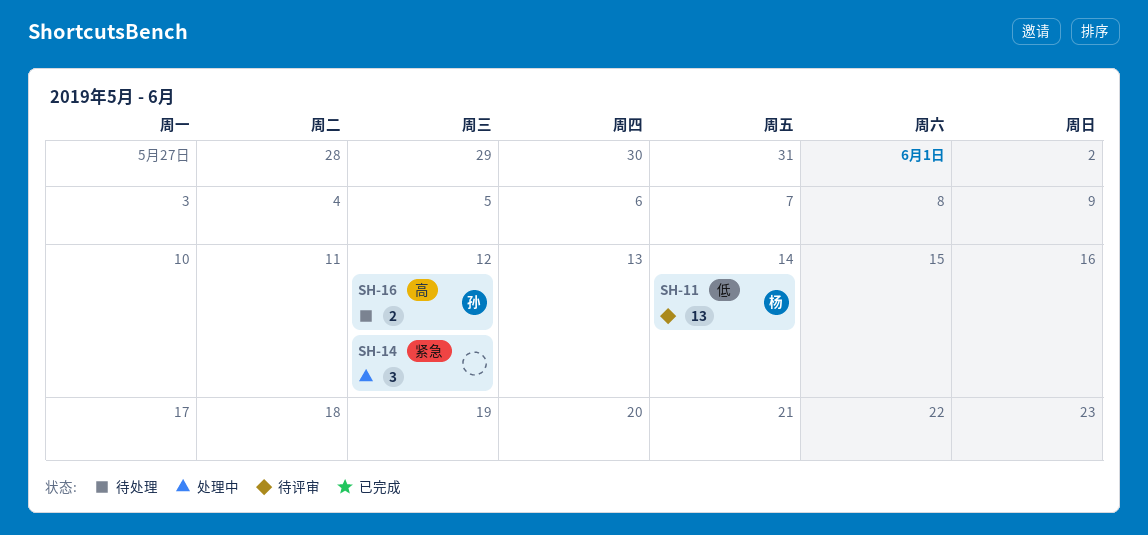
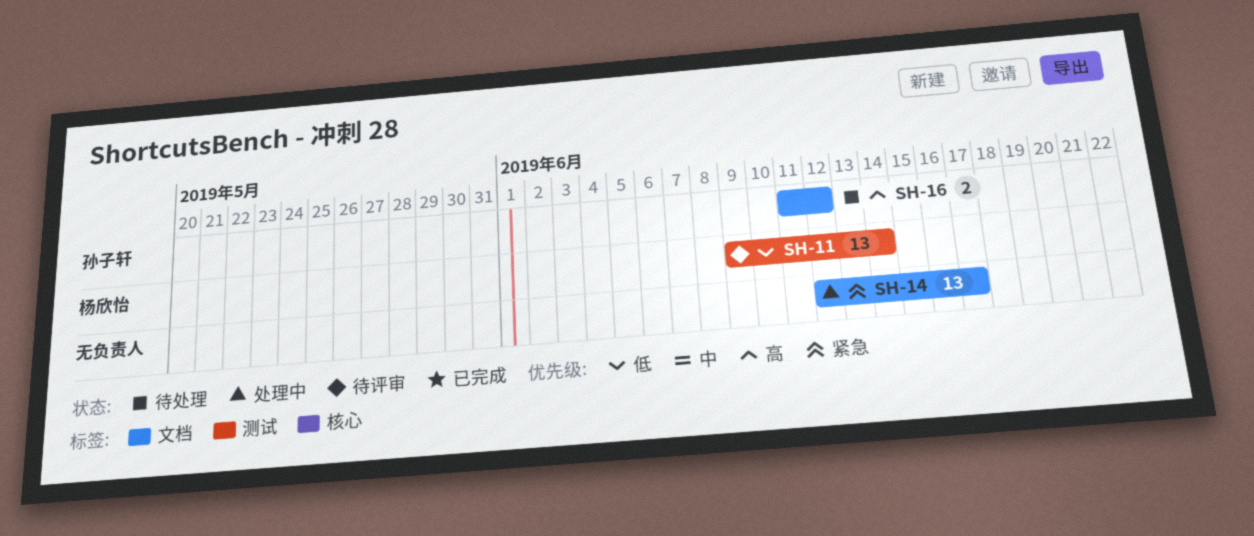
SH-14, estimate: 3 -> 13
SH-14, due: Jun 12 -> Jun 17

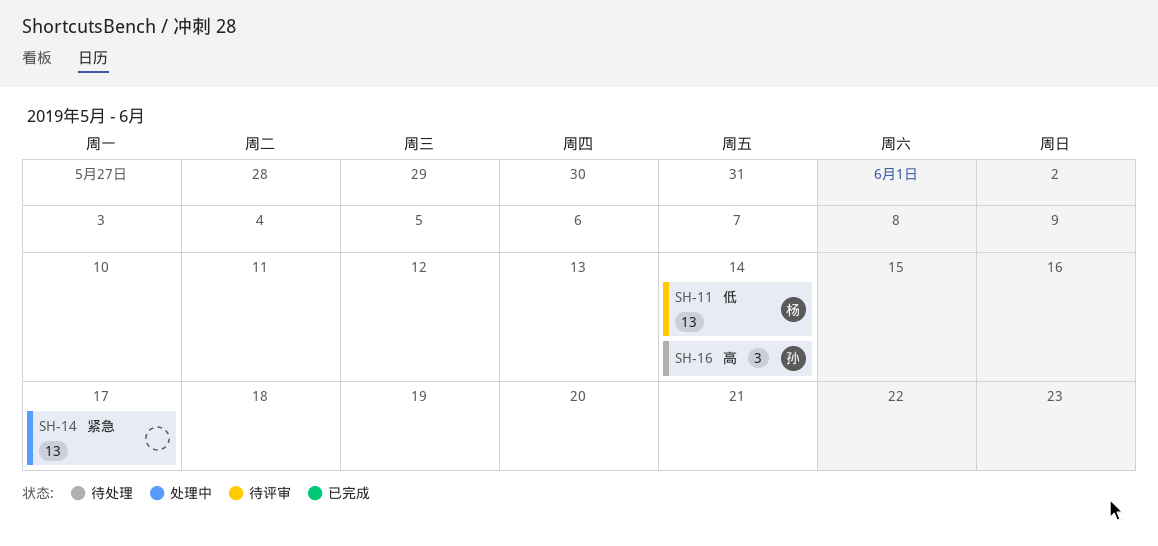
SH-16, estimate: 2 -> 3
SH-16, due: Jun 12 -> Jun 14

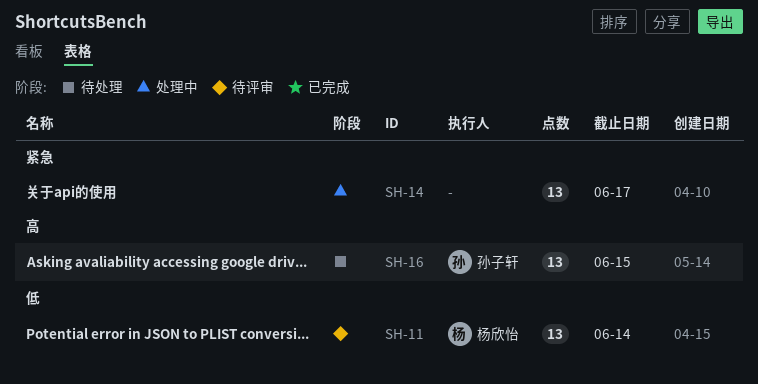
SH-16, estimate: 3 -> 13
SH-16, due: Jun 14 -> Jun 15

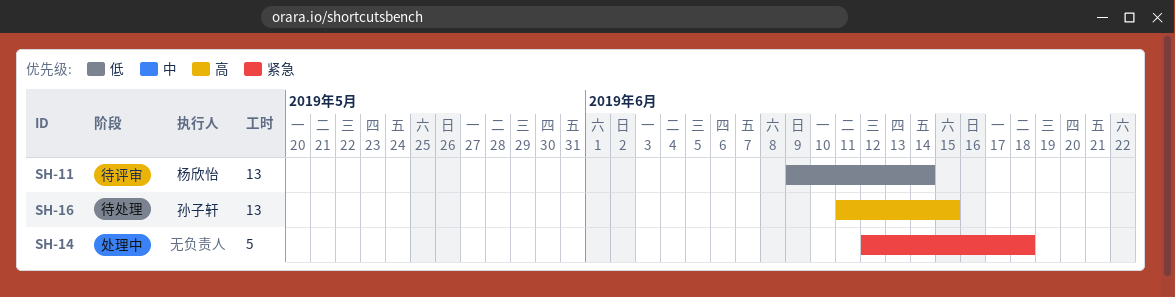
SH-14, estimate: 13 -> 5
SH-14, due: Jun 17 -> Jun 18

